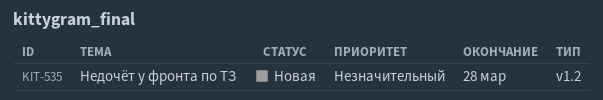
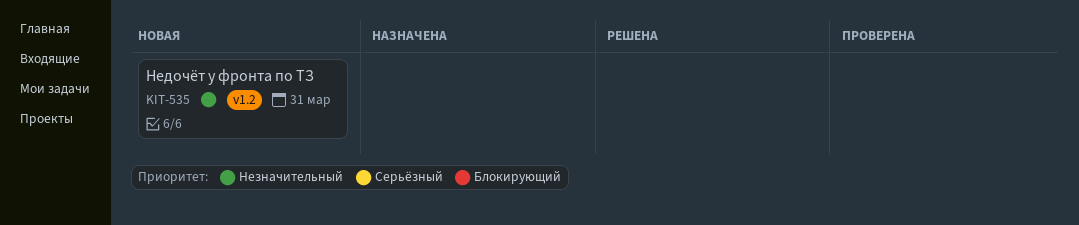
KIT-535, due: Mar 28 -> Mar 31

